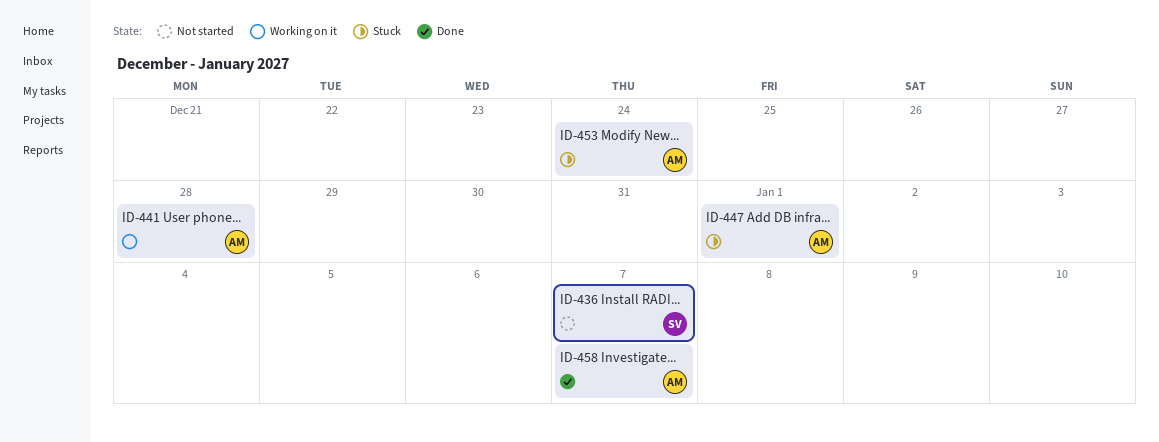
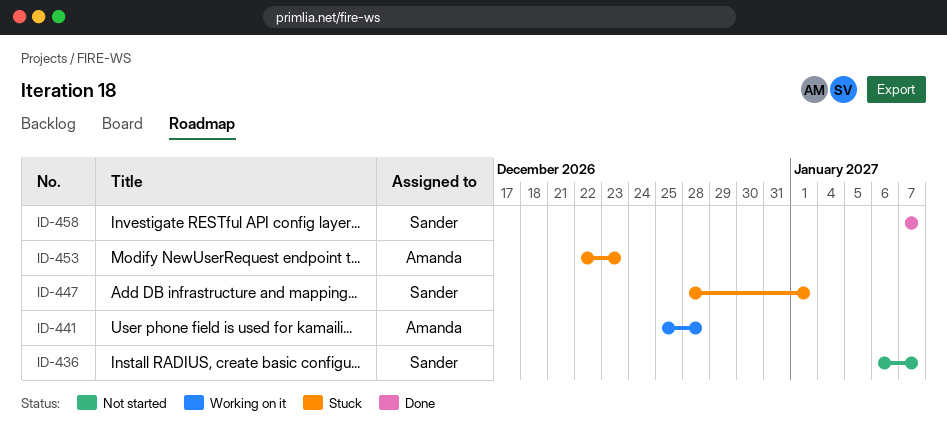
ID-447, owner: Amanda -> Sander
ID-453, due: Dec 24 -> Dec 23
ID-458, owner: Amanda -> Sander

